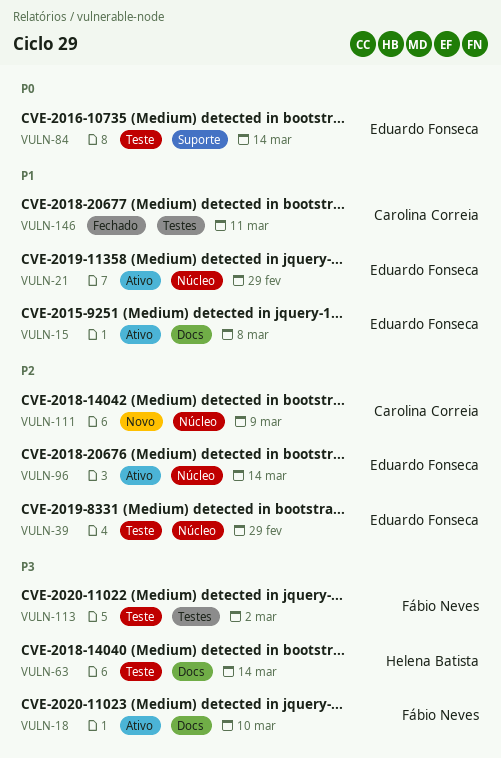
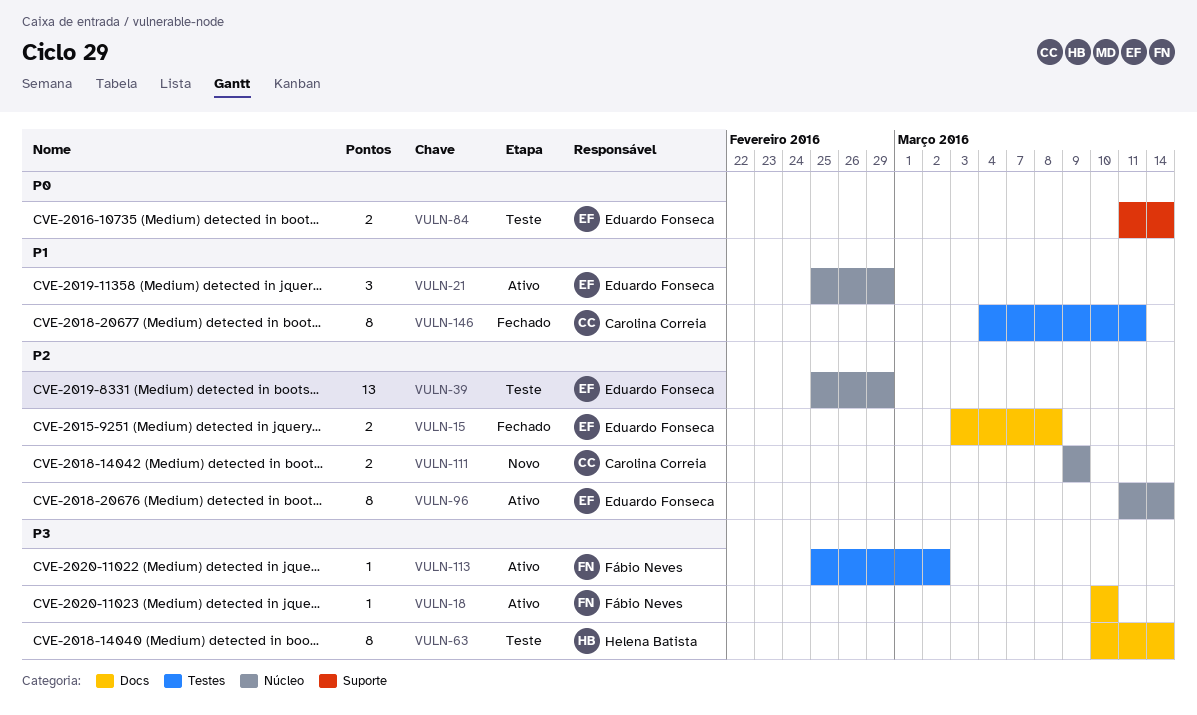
VULN-15, status: Ativo -> Fechado
VULN-15, priority: P1 -> P2
VULN-113, status: Teste -> Ativo

